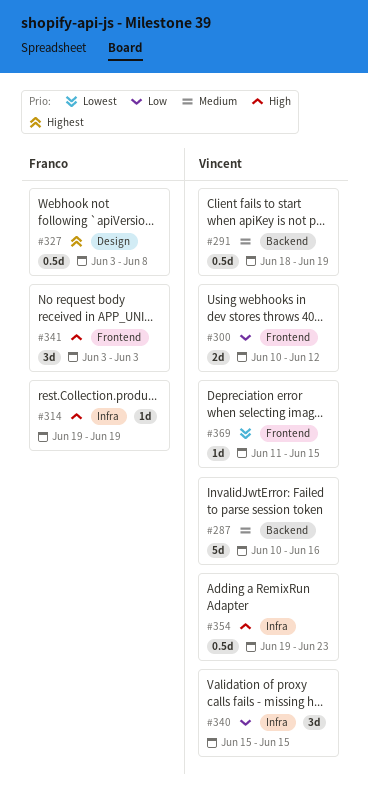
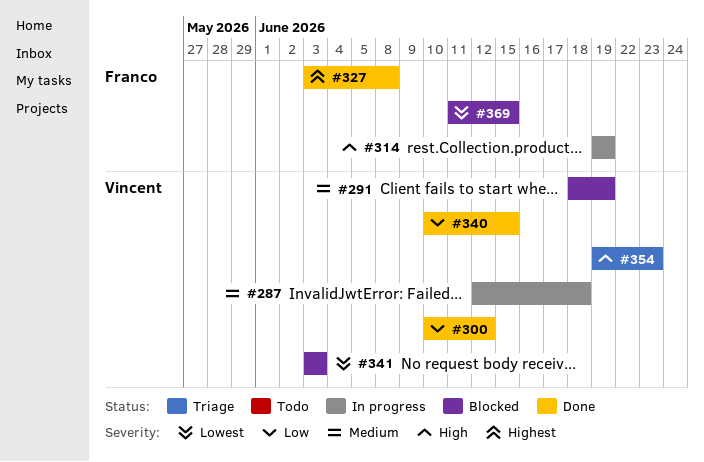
#287, start: Jun 10 -> Jun 12
#287, due: Jun 16 -> Jun 18
#340, start: Jun 15 -> Jun 10
#341, owner: Franco -> Vincent
#341, priority: High -> Lowest
#369, owner: Vincent -> Franco

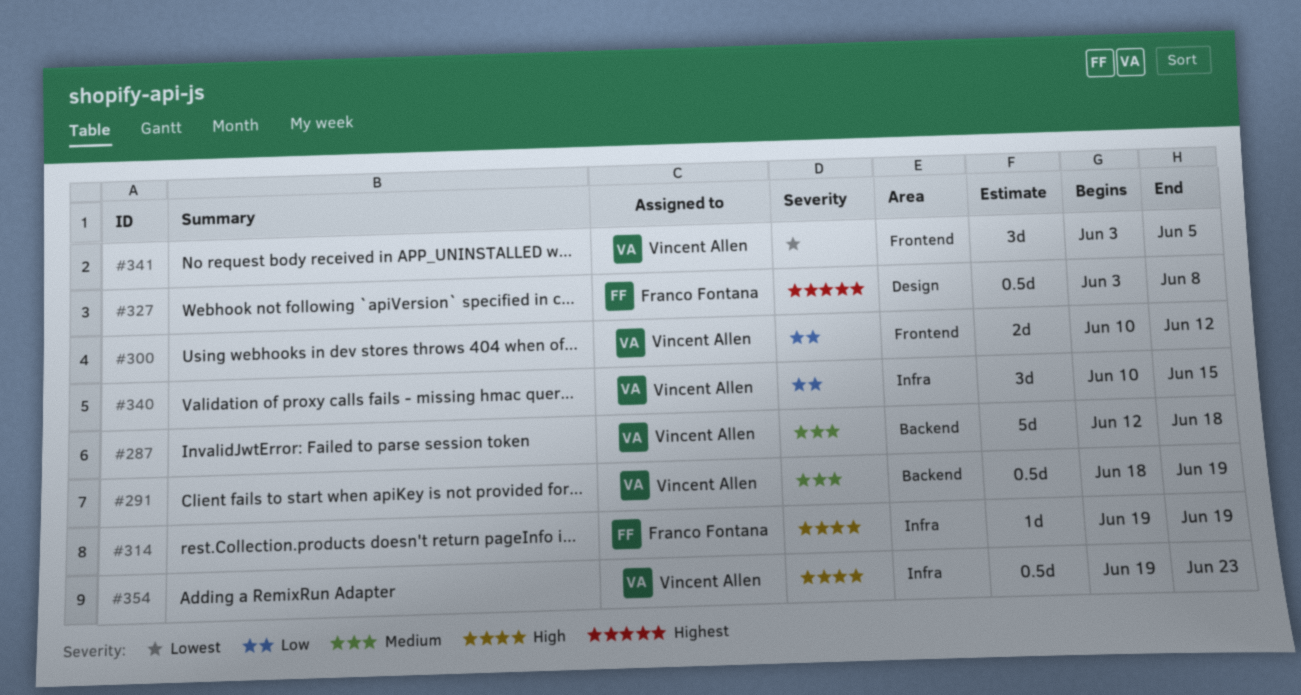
#341, due: Jun 3 -> Jun 5
#369: present -> none

